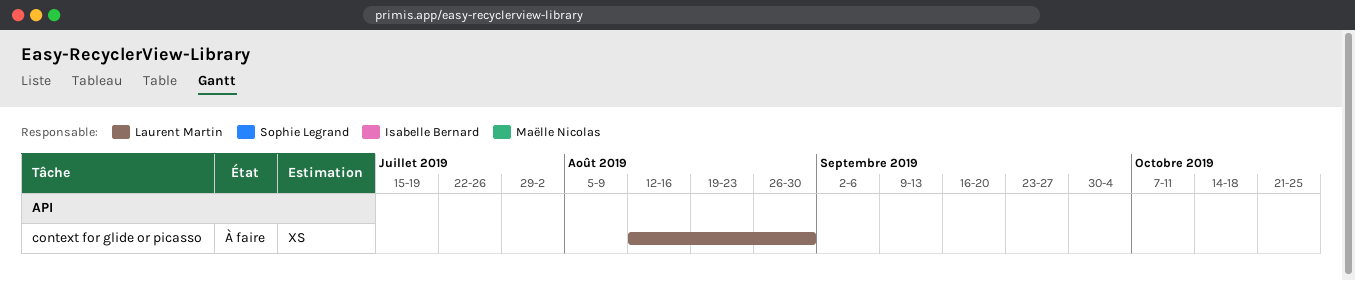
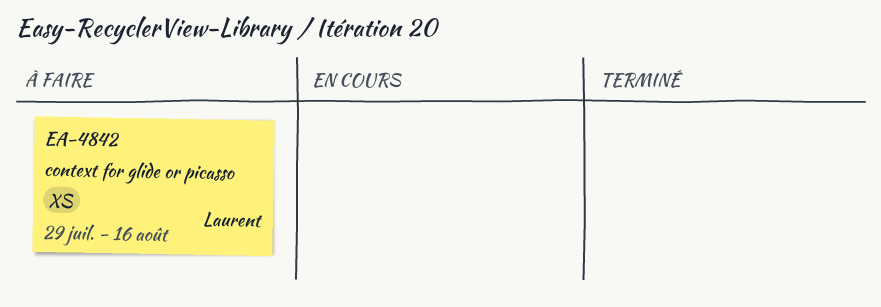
context for glide or picasso, start: Aug 12 -> Jul 29
context for glide or picasso, due: Aug 30 -> Aug 16

